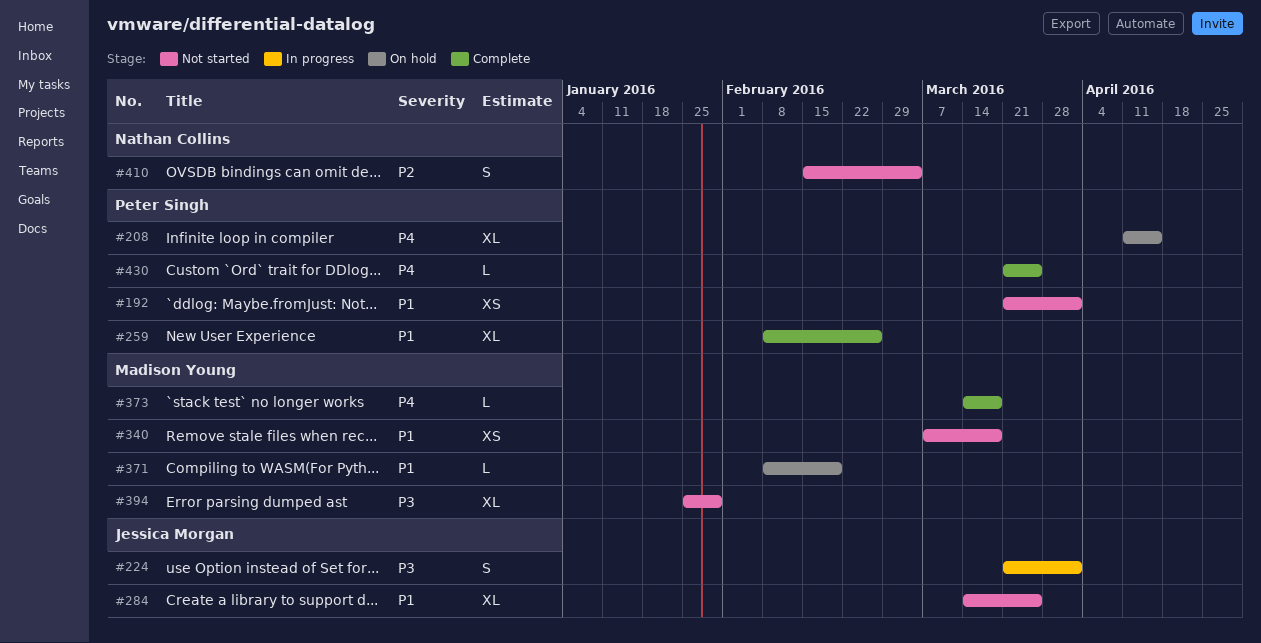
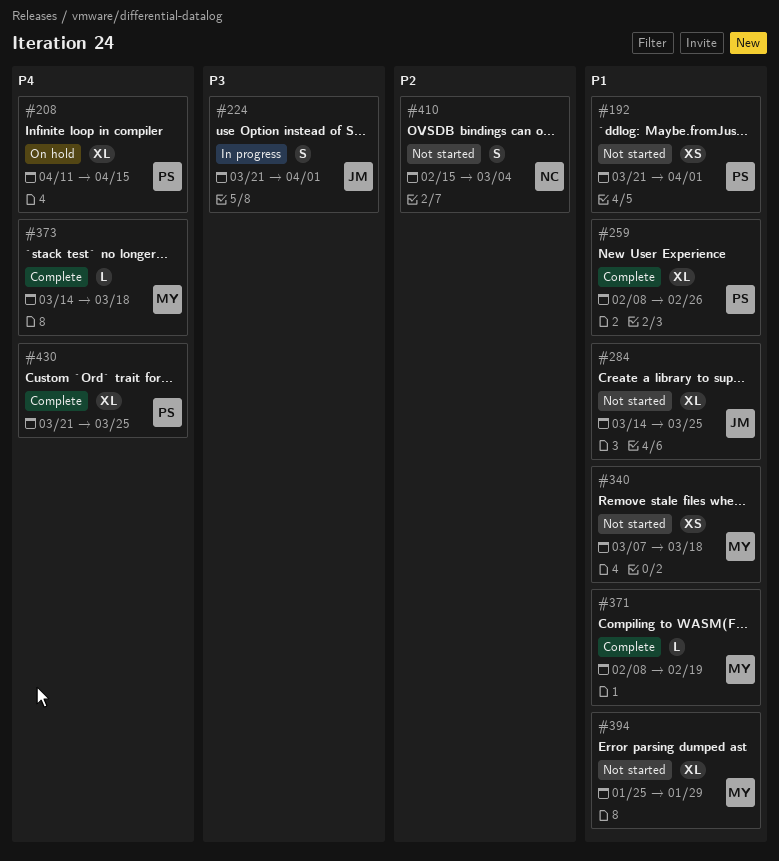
#371, status: On hold -> Complete
#394, priority: P3 -> P1
#430, estimate: L -> XL

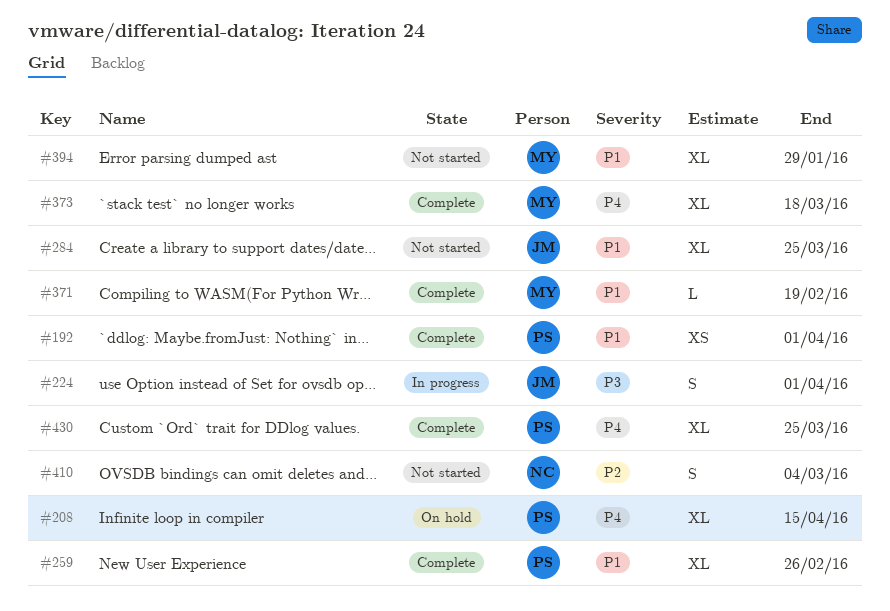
#192, status: Not started -> Complete
#340: present -> none
#373, estimate: L -> XL

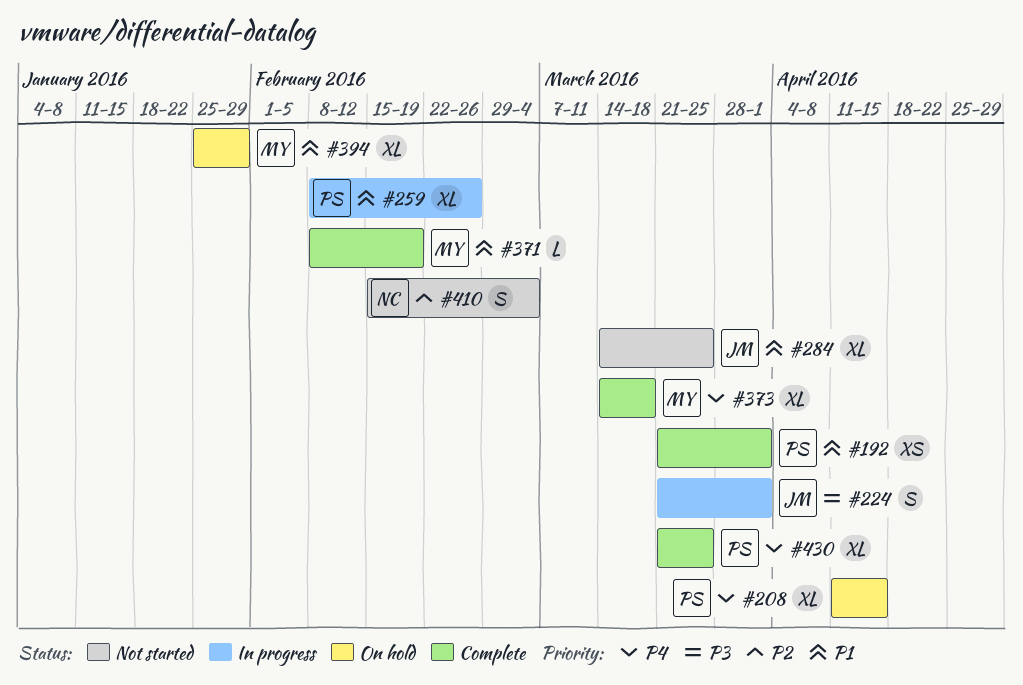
#259, status: Complete -> In progress
#394, status: Not started -> On hold

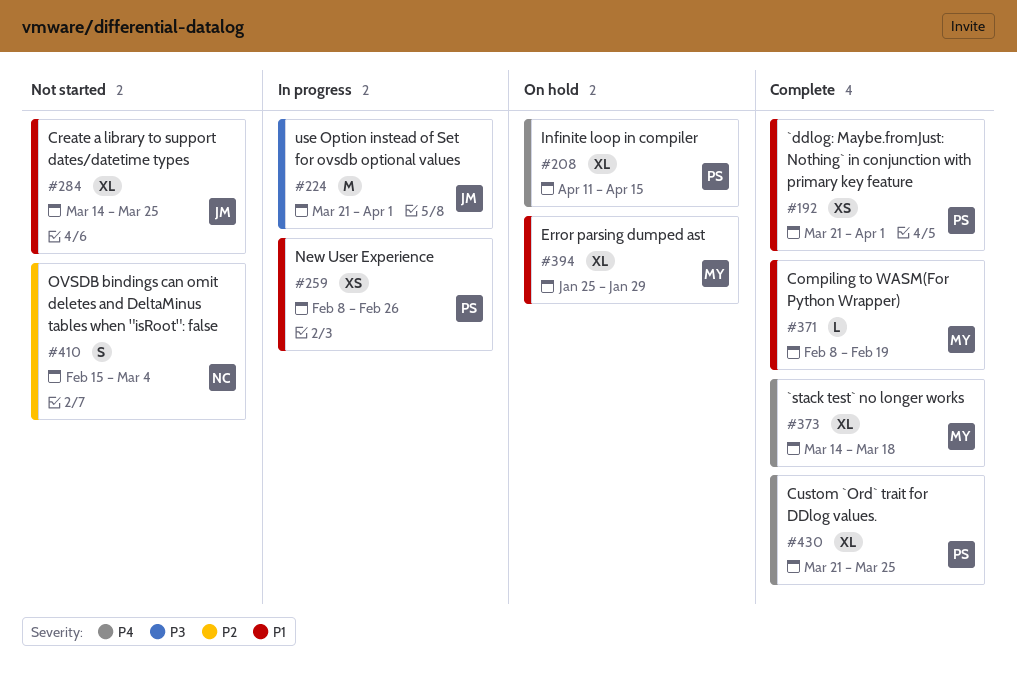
#224, estimate: S -> M
#259, estimate: XL -> XS

